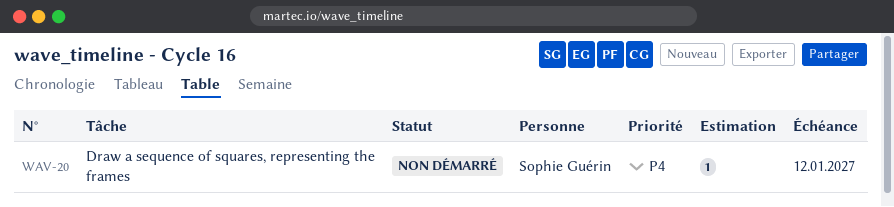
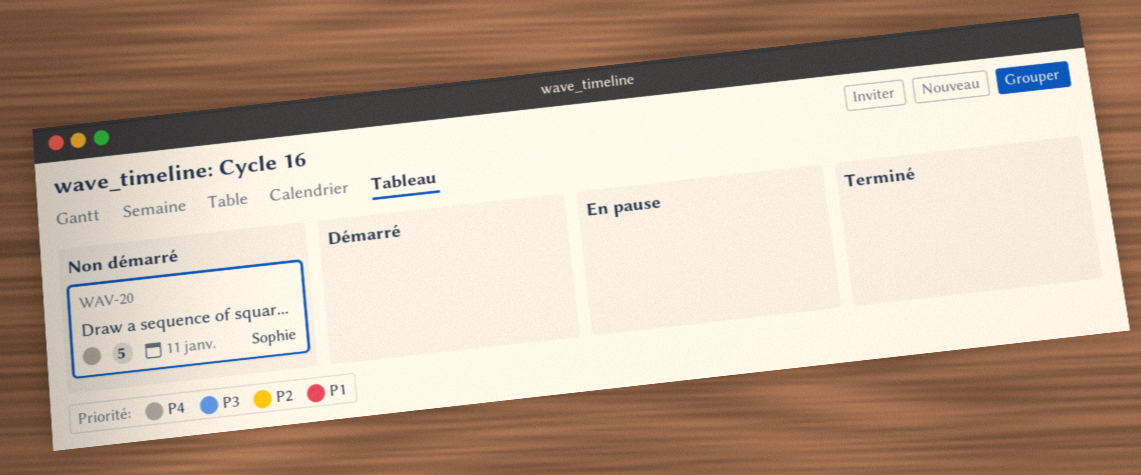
WAV-20, estimate: 1 -> 5
WAV-20, due: Jan 12 -> Jan 11

